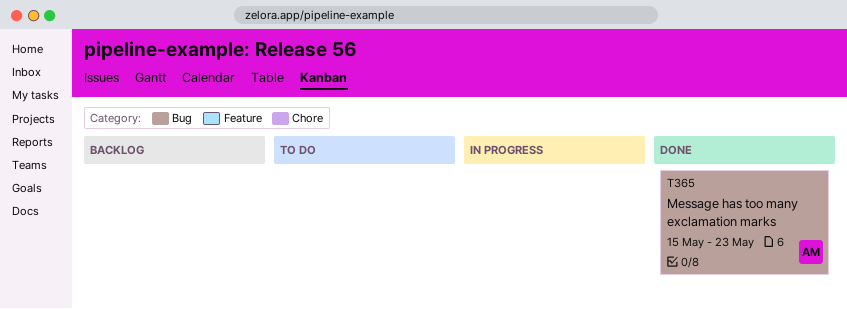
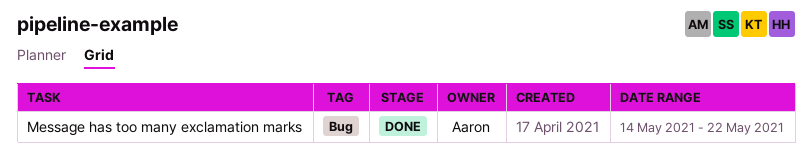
Message has too many exclamation marks, start: May 15 -> May 14
Message has too many exclamation marks, due: May 23 -> May 22

